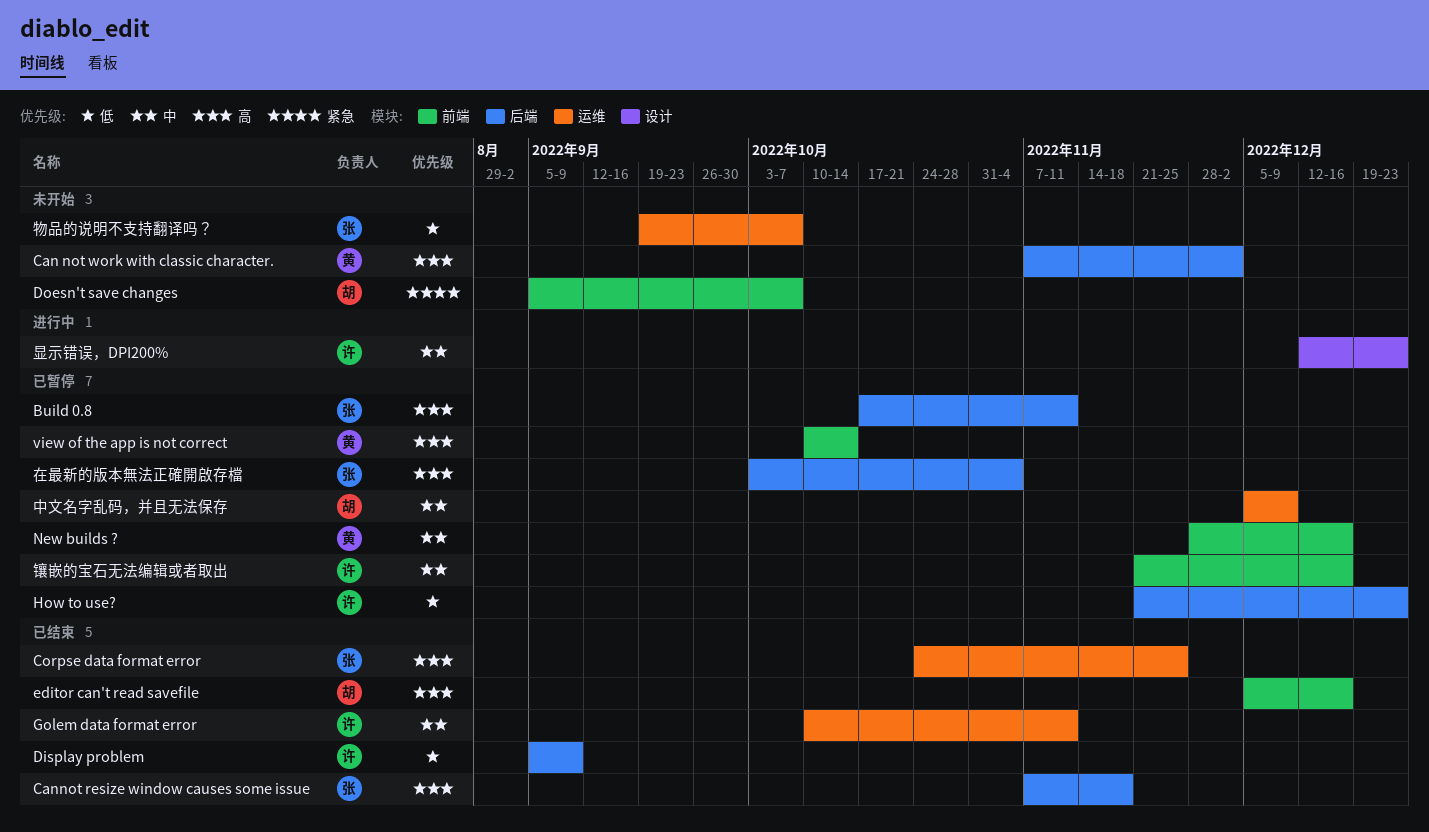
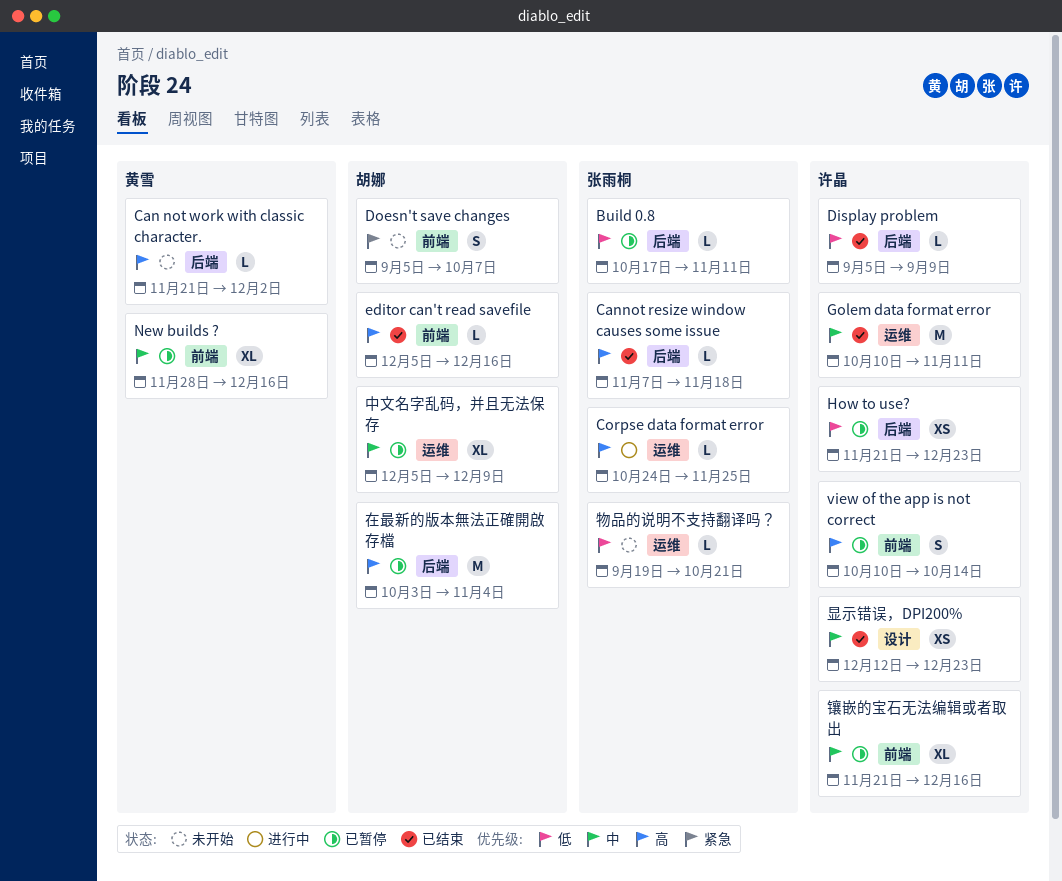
Build 0.8, priority: 高 -> 低
Can not work with classic character., start: Nov 7 -> Nov 21
Corpse data format error, status: 已结束 -> 进行中
view of the app is not correct, owner: 黄雪 -> 许晶
在最新的版本無法正確開啟存檔, owner: 张雨桐 -> 胡娜
显示错误，DPI200%, status: 进行中 -> 已结束
物品的说明不支持翻译吗？, due: Oct 7 -> Oct 21

